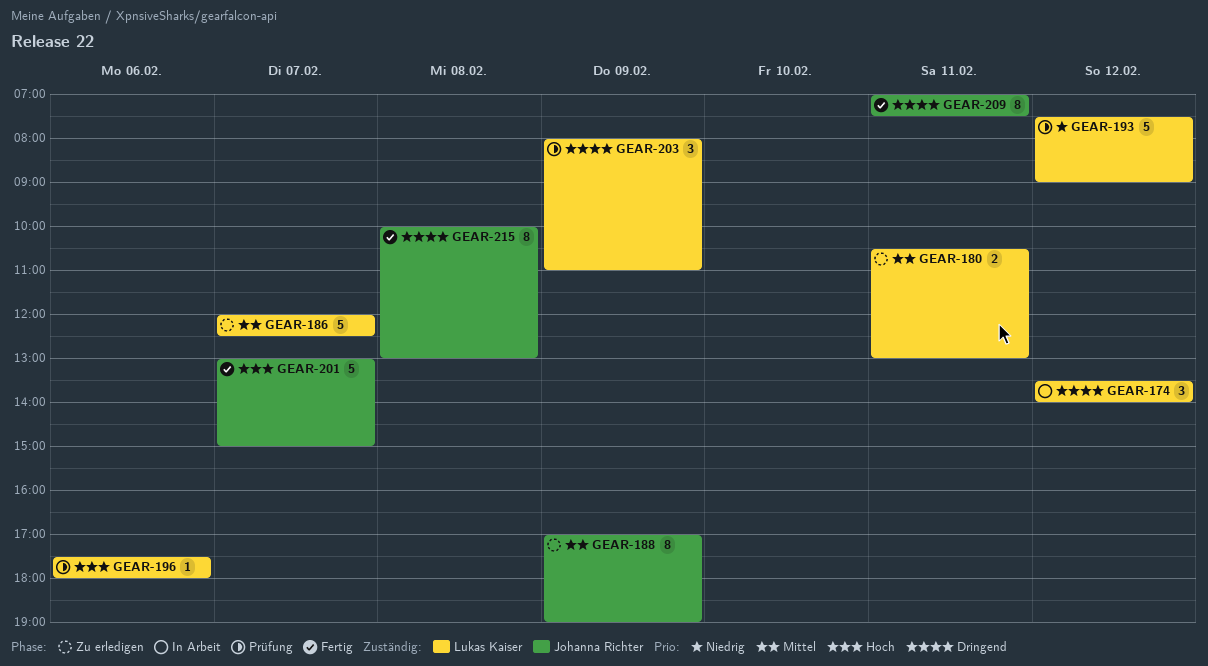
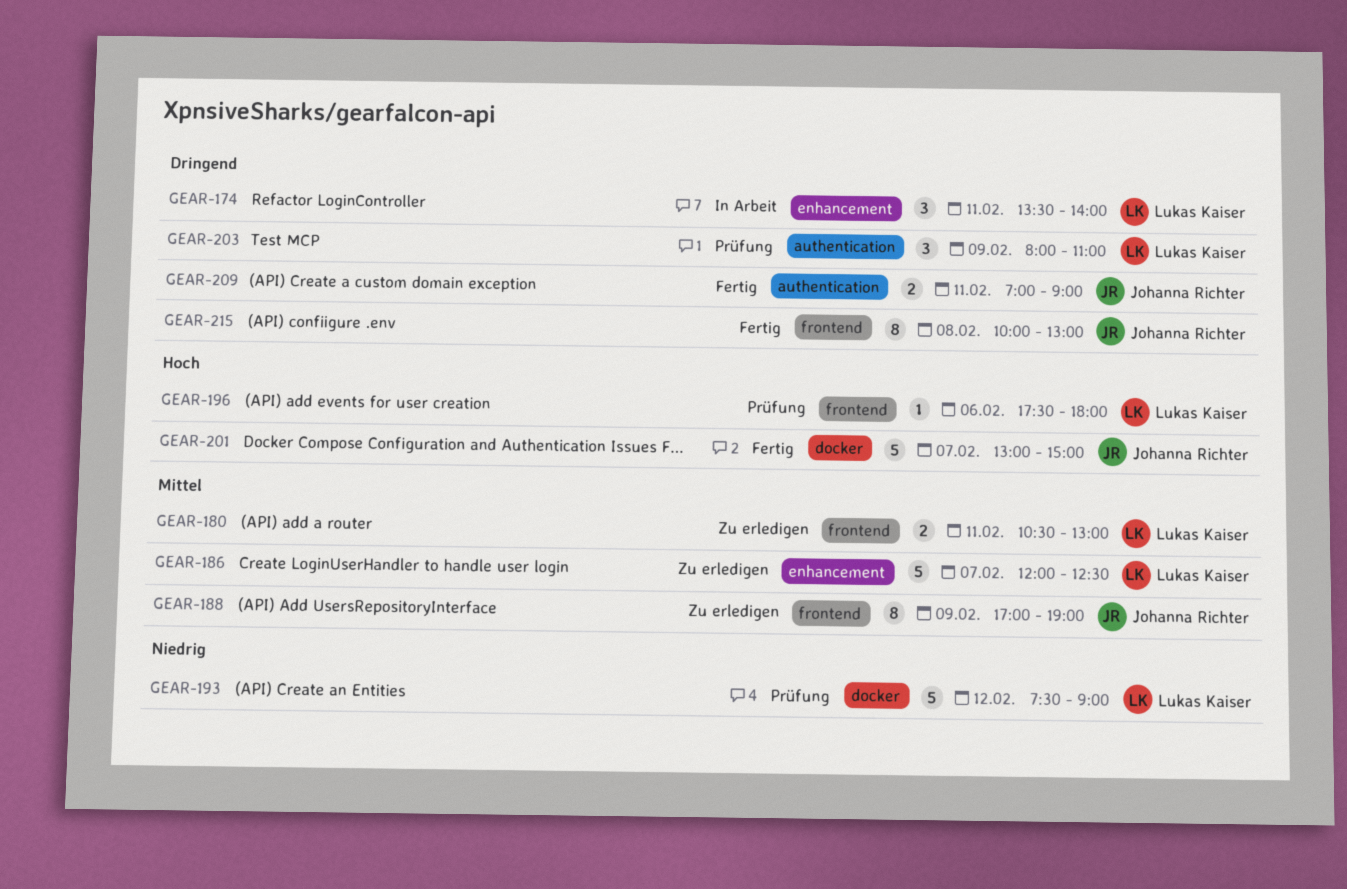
GEAR-174, day: Feb 12 -> Feb 11
GEAR-209, estimate: 8 -> 2
GEAR-209, ends: 07:30 -> 09:00

